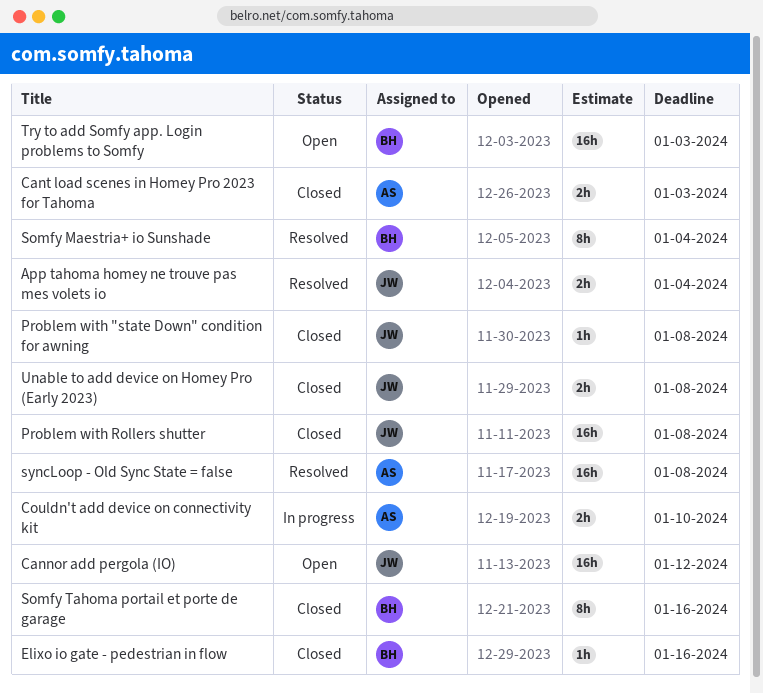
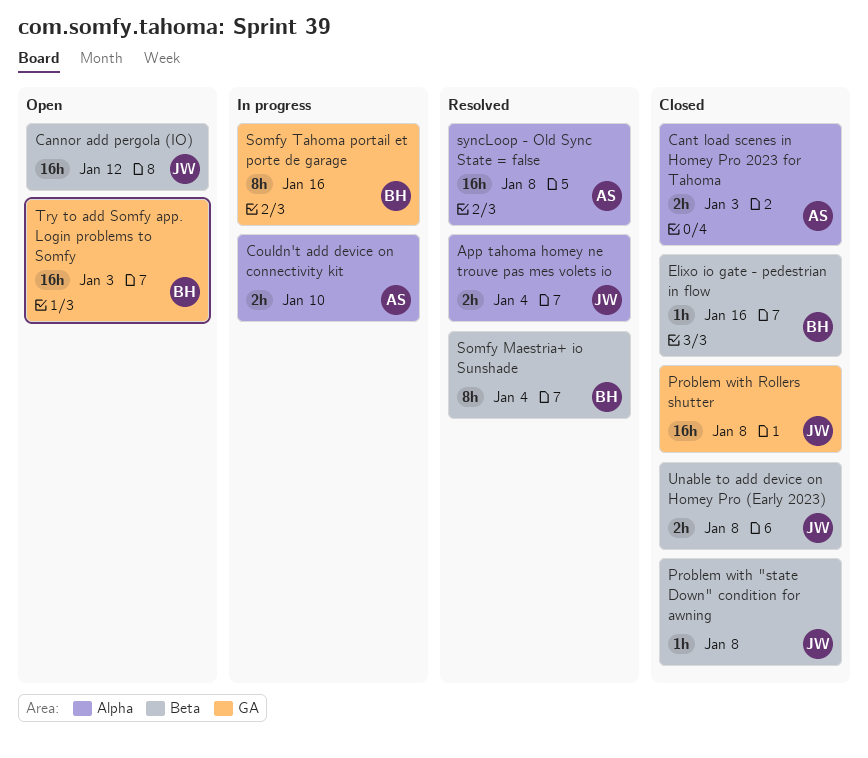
Somfy Tahoma portail et porte de garage, status: Closed -> In progress

